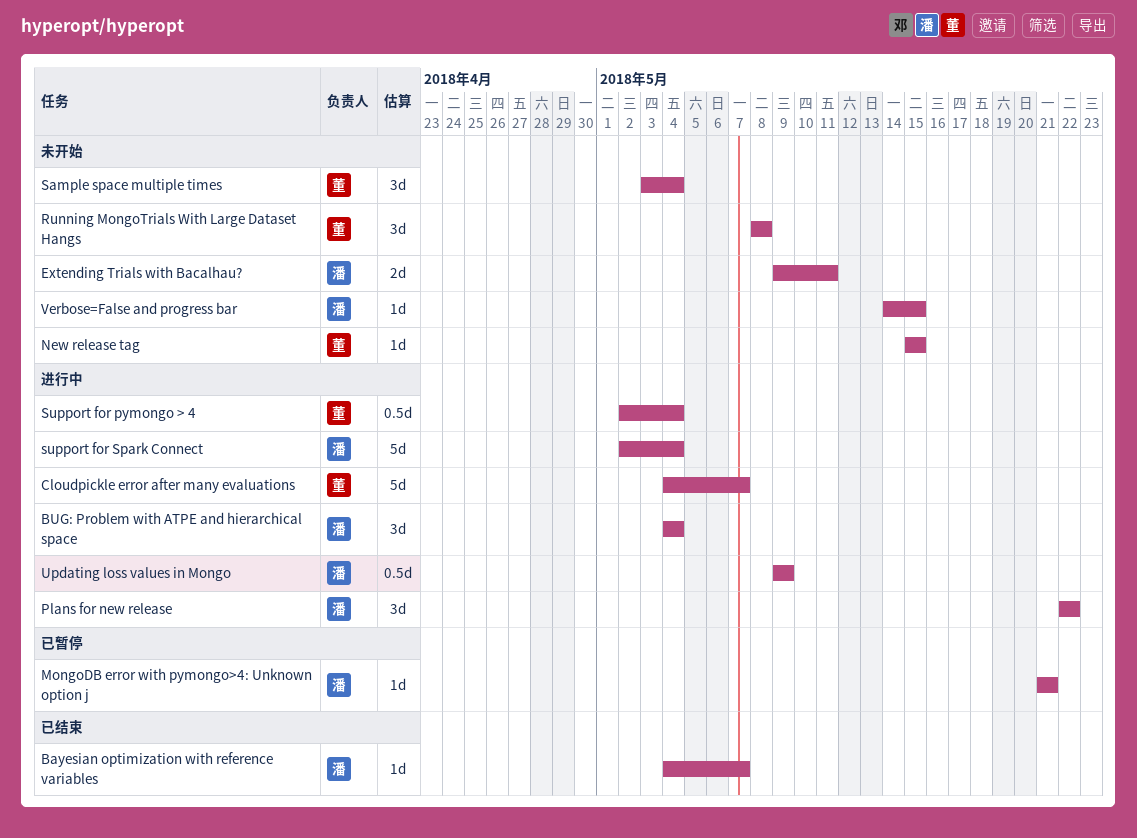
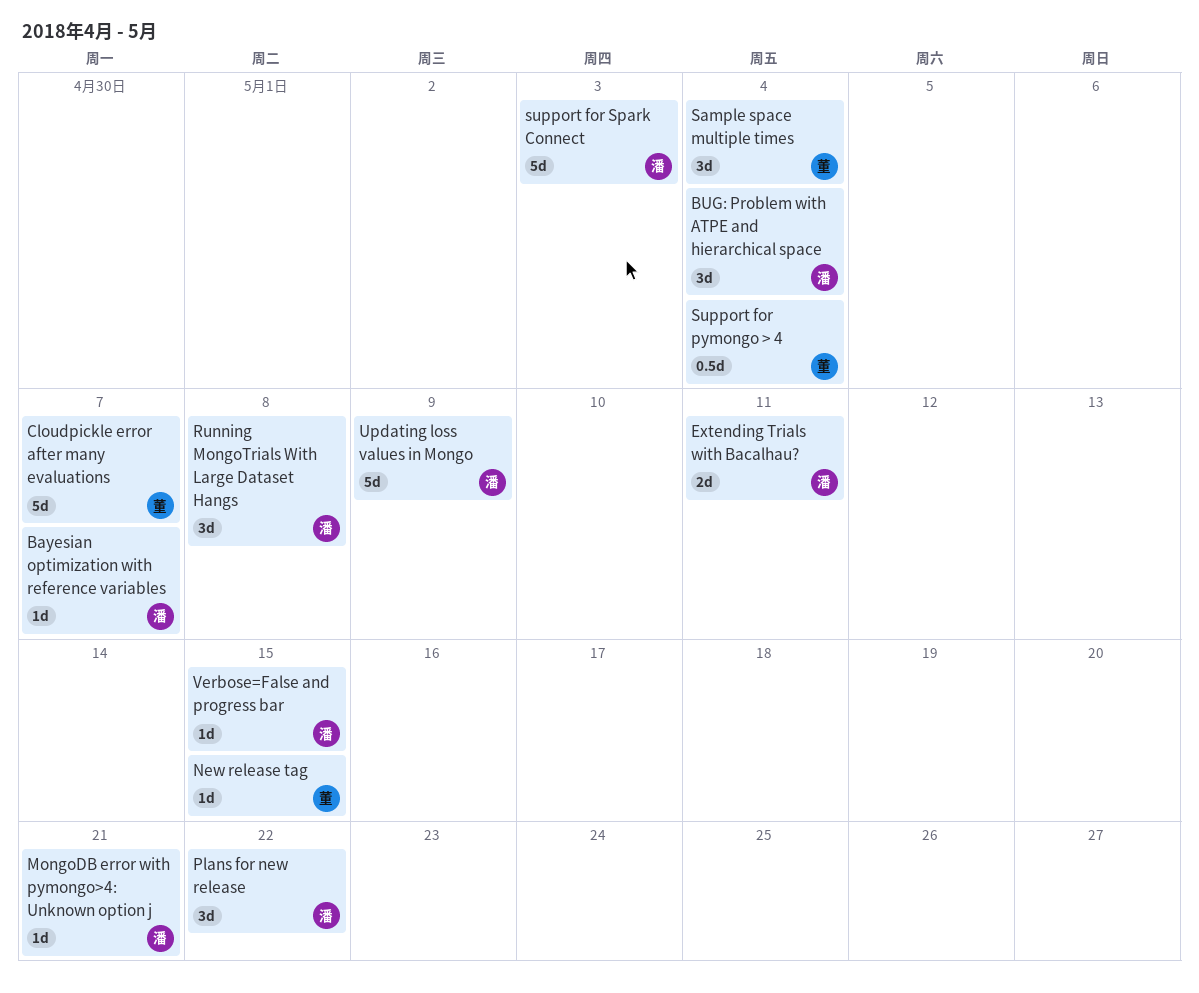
Running MongoTrials With Large Dataset Hangs, owner: 董 -> 潘
support for Spark Connect, due: May 4 -> May 3
Updating loss values in Mongo, estimate: 0.5d -> 5d

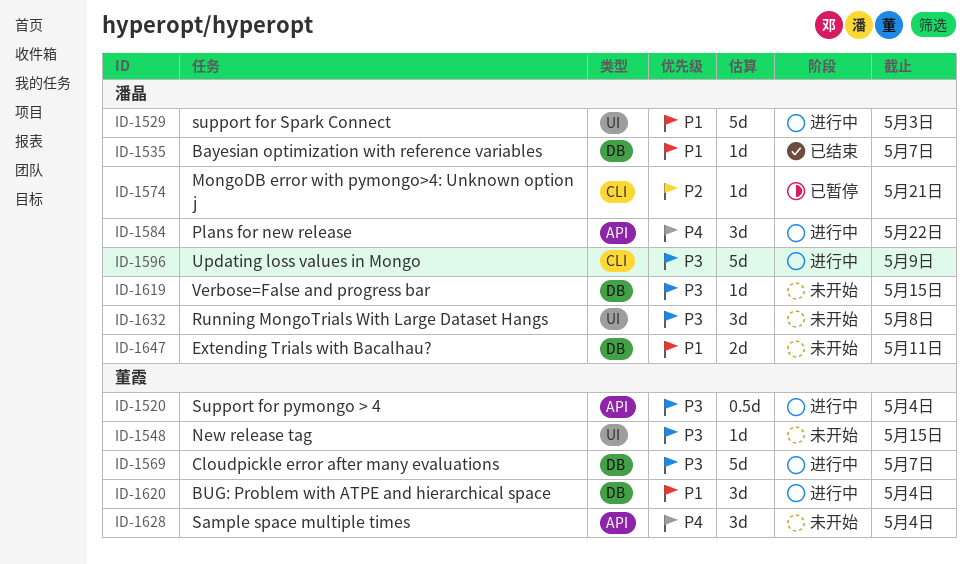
BUG: Problem with ATPE and hierarchical space, owner: 潘晶 -> 董霞

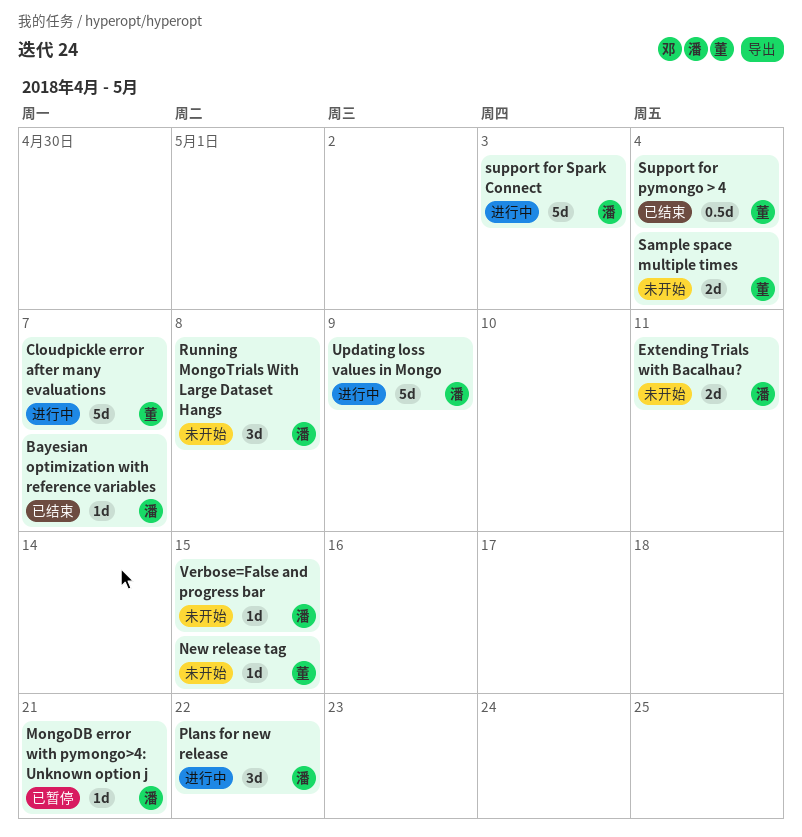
BUG: Problem with ATPE and hierarchical space: present -> none
Sample space multiple times, estimate: 3d -> 2d
Support for pymongo > 4, status: 进行中 -> 已结束

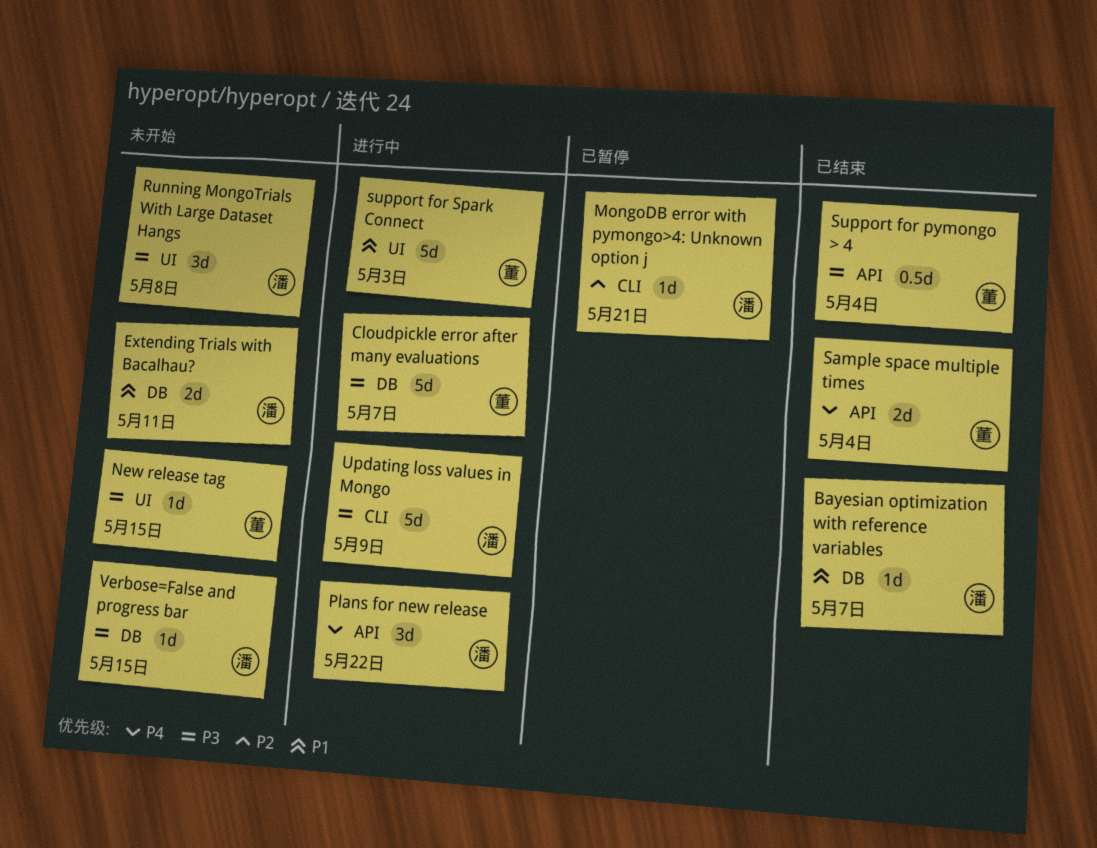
Sample space multiple times, status: 未开始 -> 已结束
support for Spark Connect, owner: 潘 -> 董

